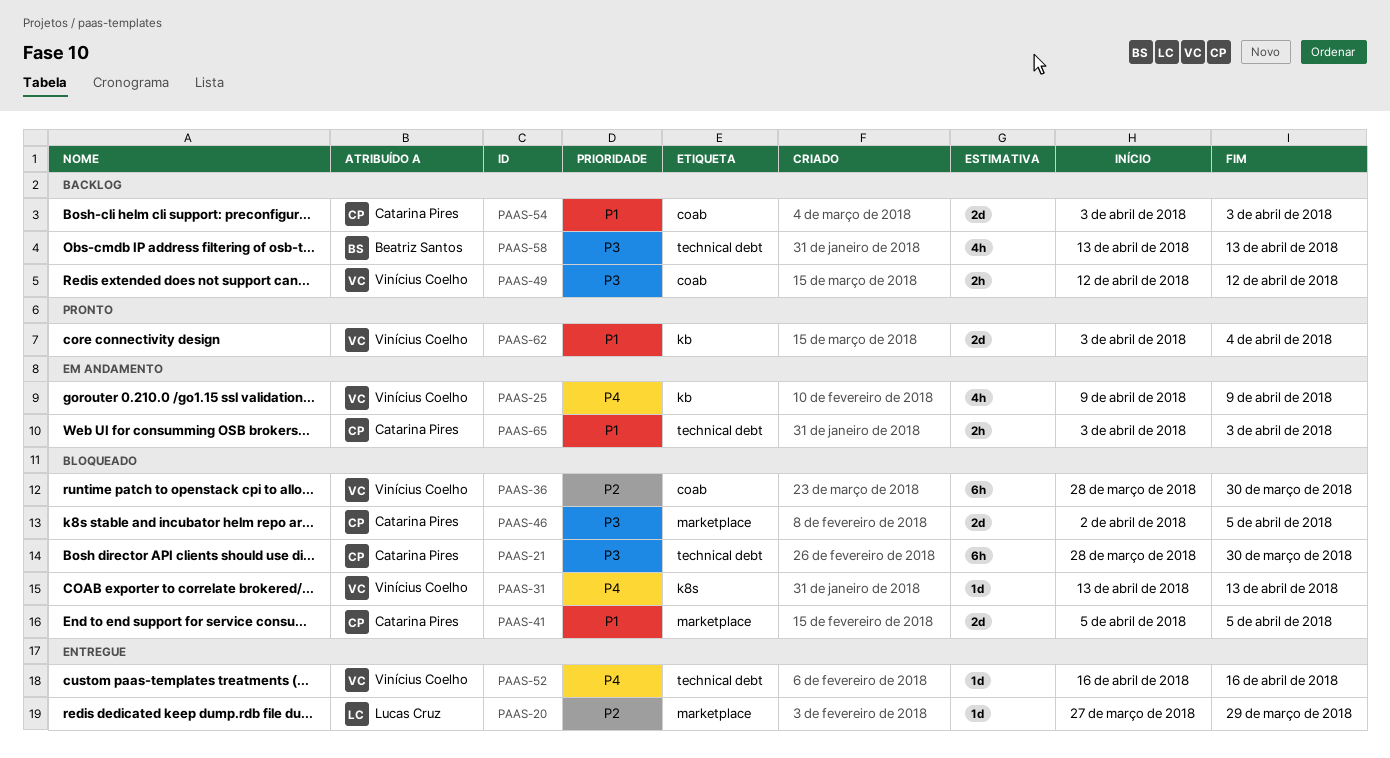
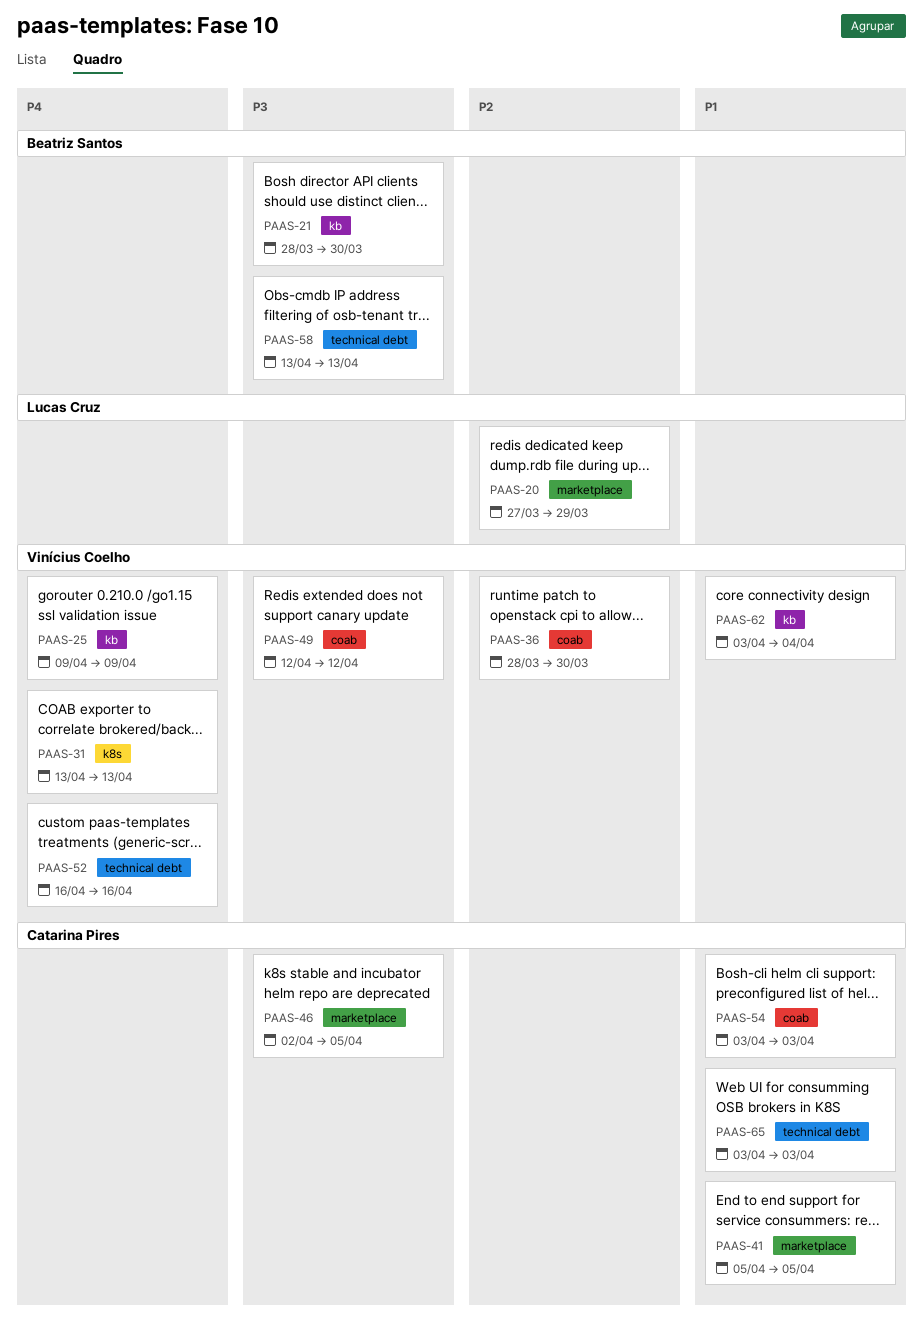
PAAS-21, owner: Catarina Pires -> Beatriz Santos
PAAS-21, label: technical debt -> kb

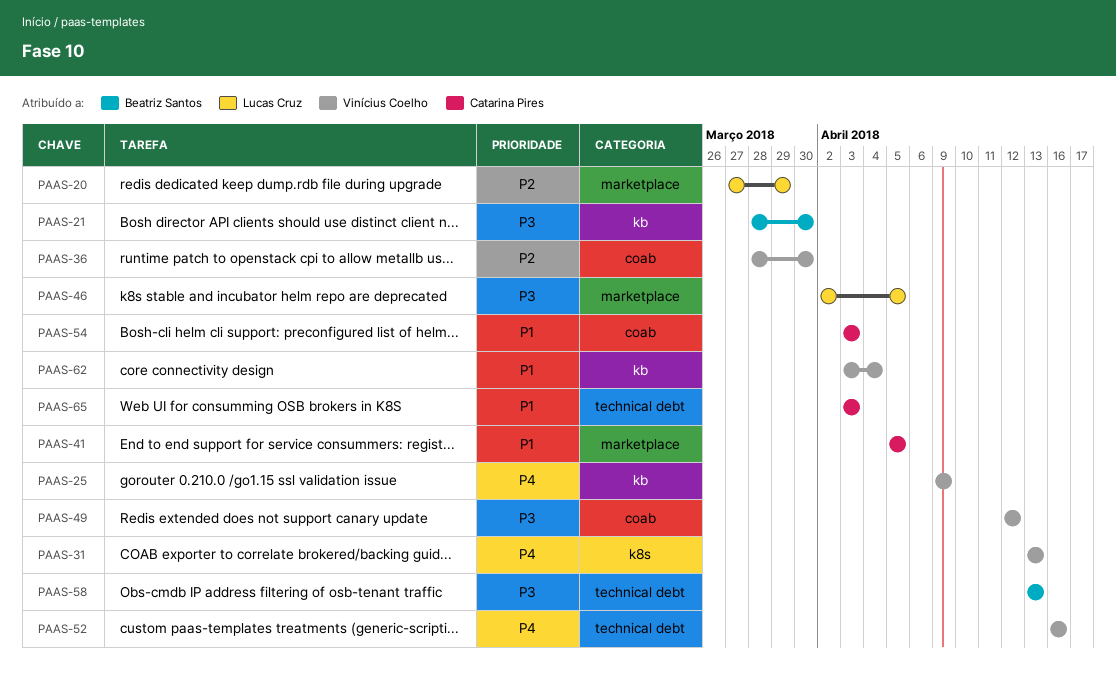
PAAS-46, owner: Catarina Pires -> Lucas Cruz

